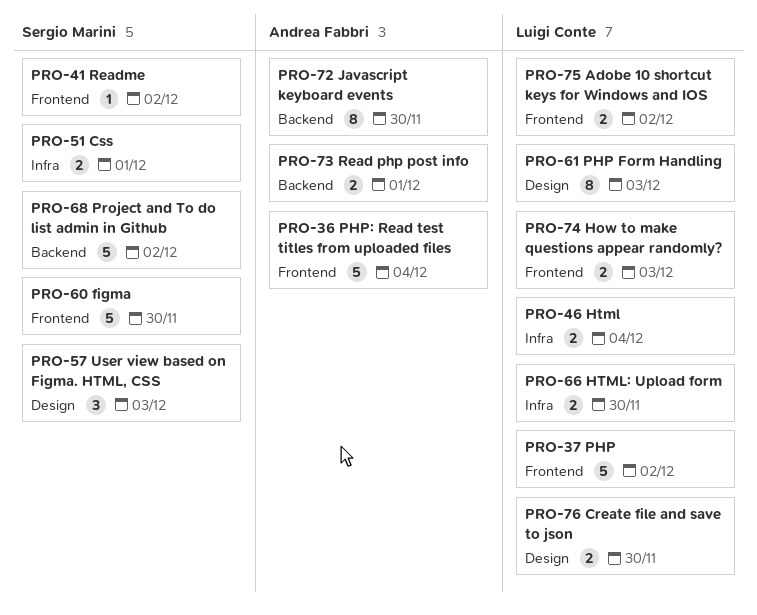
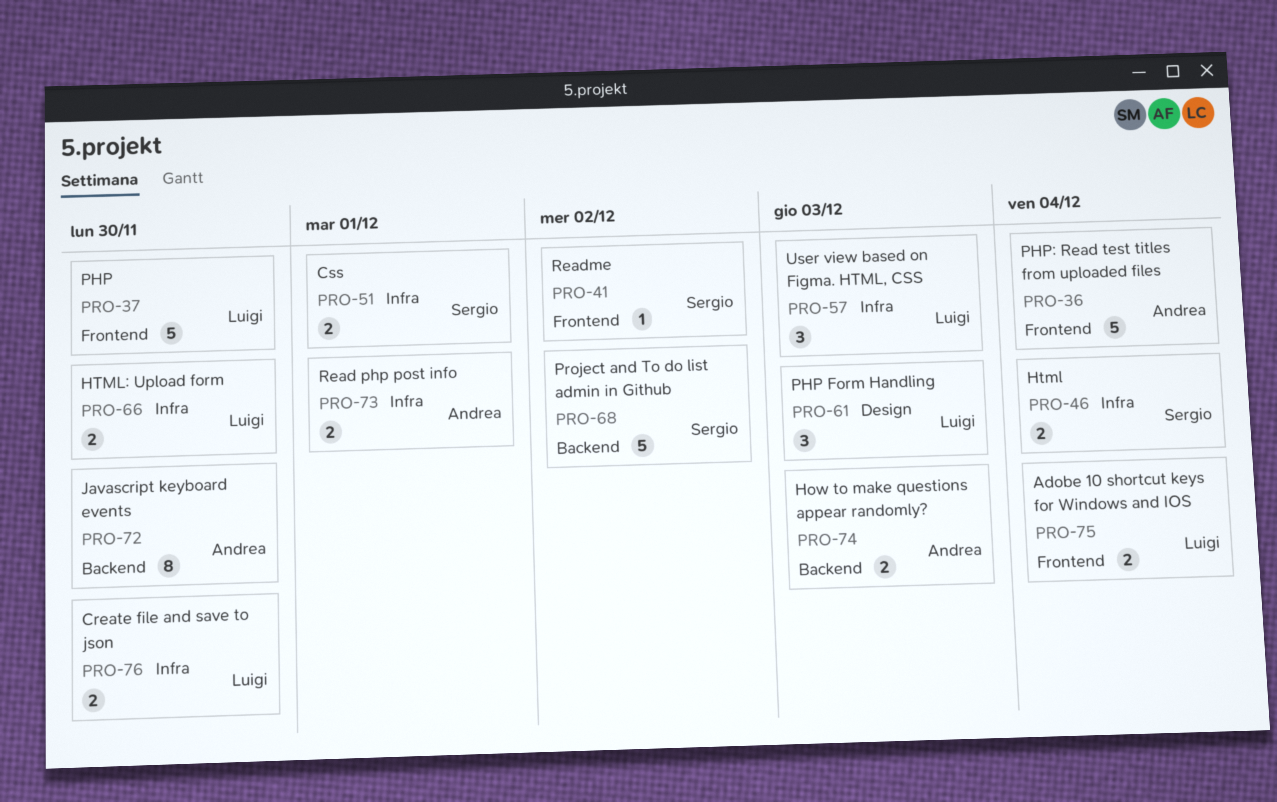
PRO-37, due: Dec 2 -> Nov 30
PRO-46, owner: Luigi Conte -> Sergio Marini
PRO-57, owner: Sergio Marini -> Luigi Conte
PRO-57, label: Design -> Infra
PRO-60: present -> none
PRO-61, estimate: 8 -> 3
PRO-73, label: Backend -> Infra
PRO-74, owner: Luigi Conte -> Andrea Fabbri
PRO-74, label: Frontend -> Backend
PRO-75, due: Dec 2 -> Dec 4
PRO-76, label: Design -> Infra

